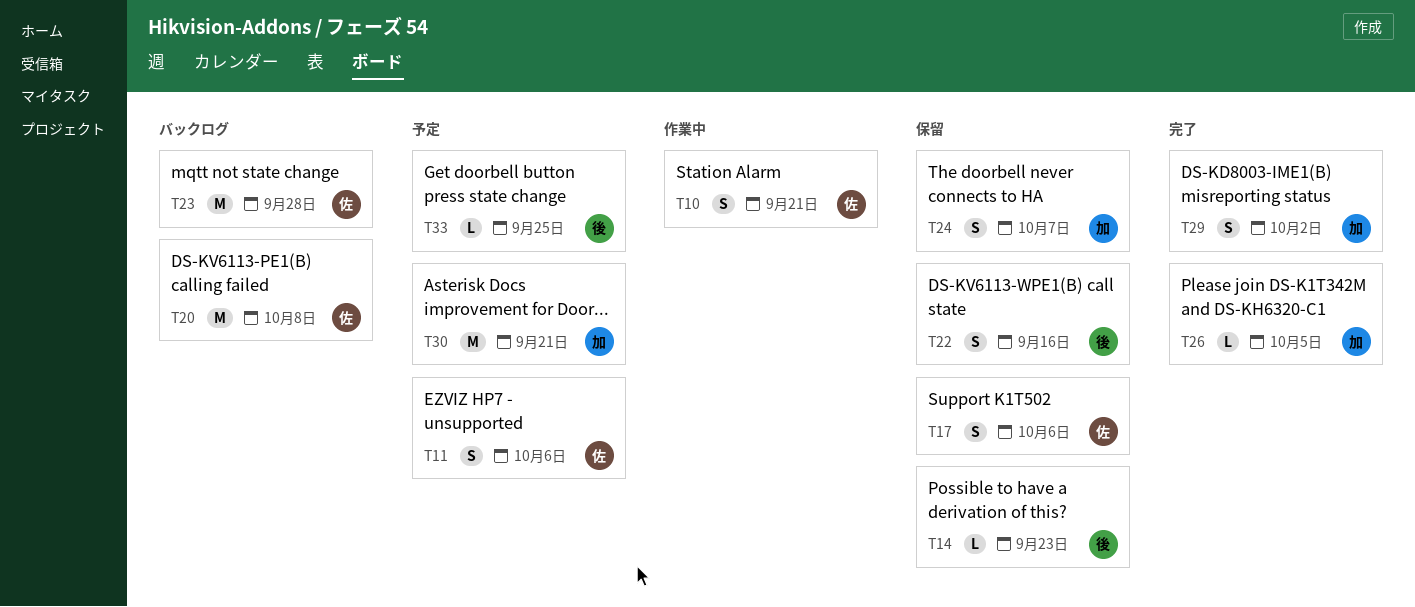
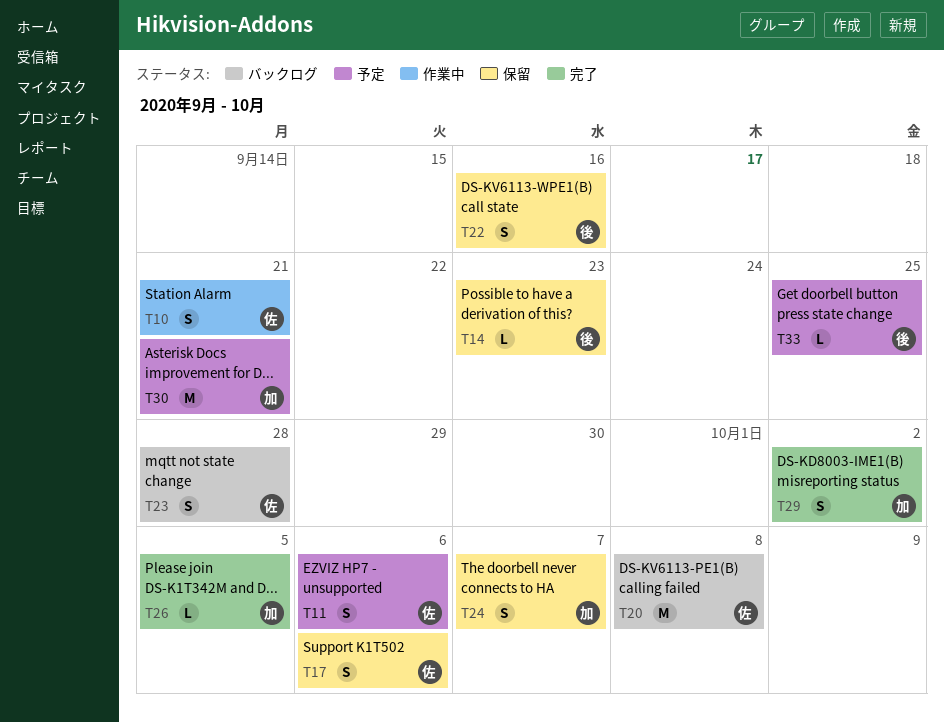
T23, estimate: M -> S

